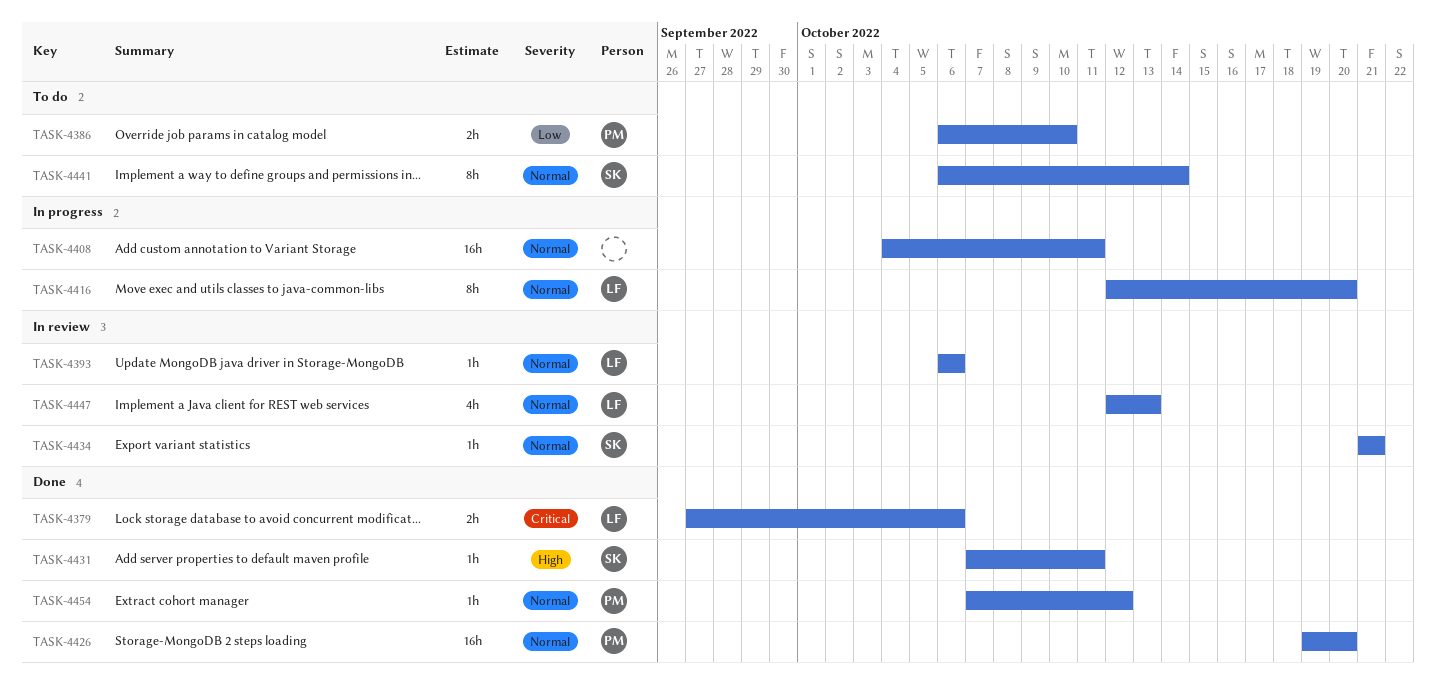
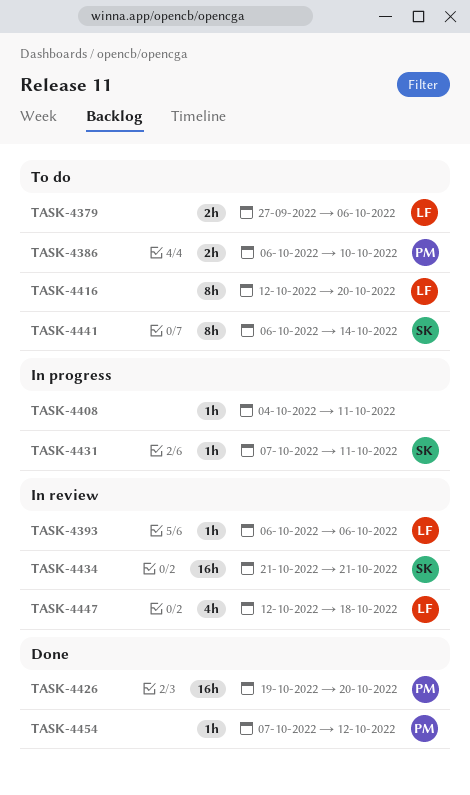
TASK-4379, status: Done -> To do
TASK-4408, estimate: 16h -> 1h
TASK-4416, status: In progress -> To do
TASK-4431, status: Done -> In progress
TASK-4434, estimate: 1h -> 16h
TASK-4447, due: Oct 13 -> Oct 18

